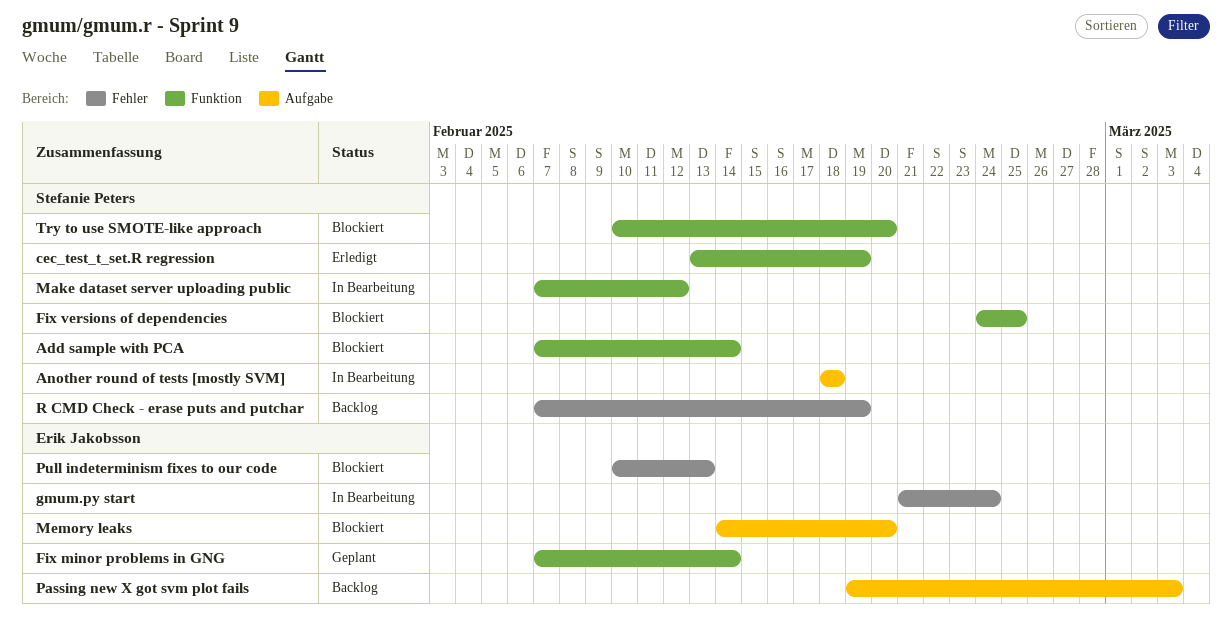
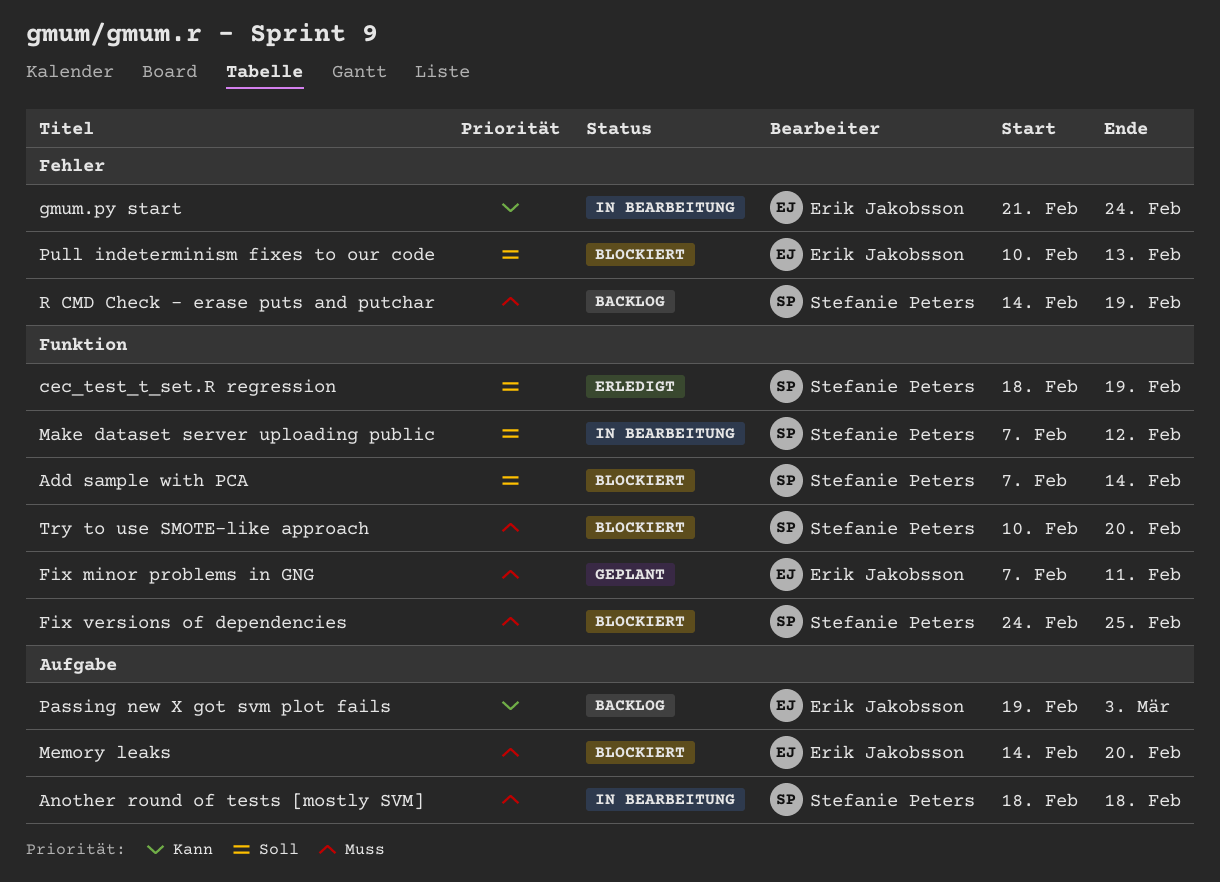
cec_test_t_set.R regression, start: Feb 13 -> Feb 18
Fix minor problems in GNG, due: Feb 14 -> Feb 11
R CMD Check - erase puts and putchar, start: Feb 7 -> Feb 14

